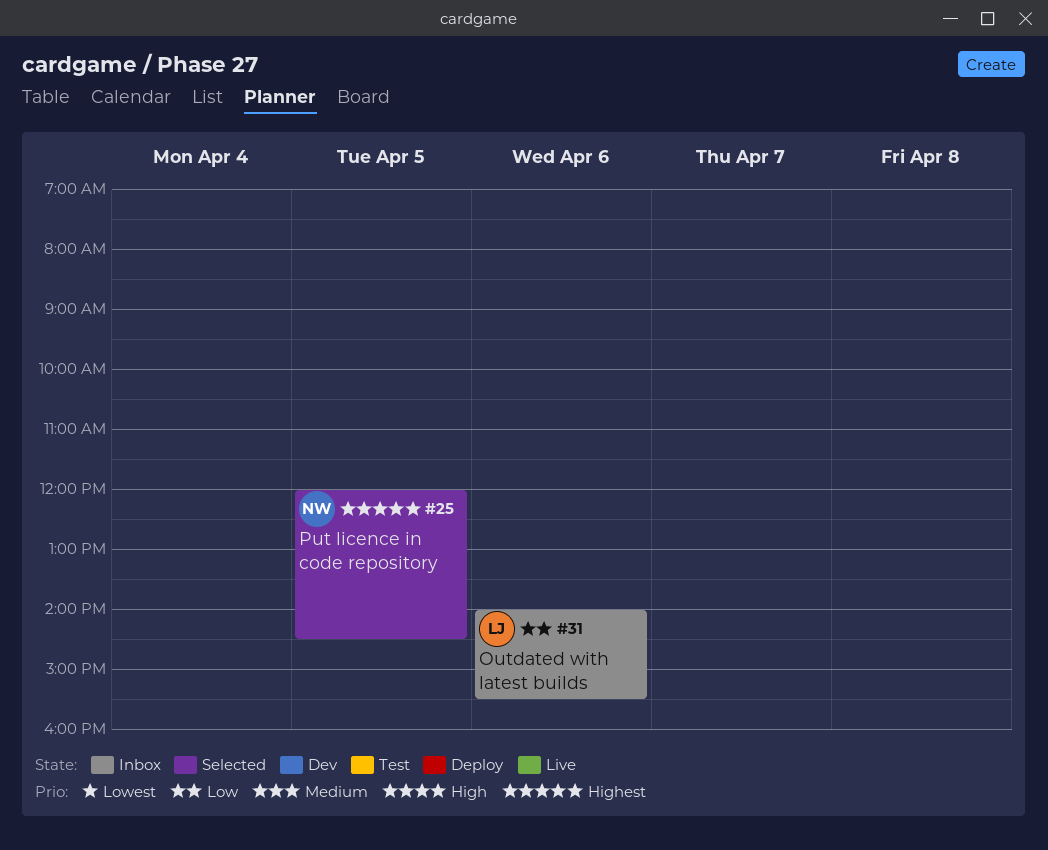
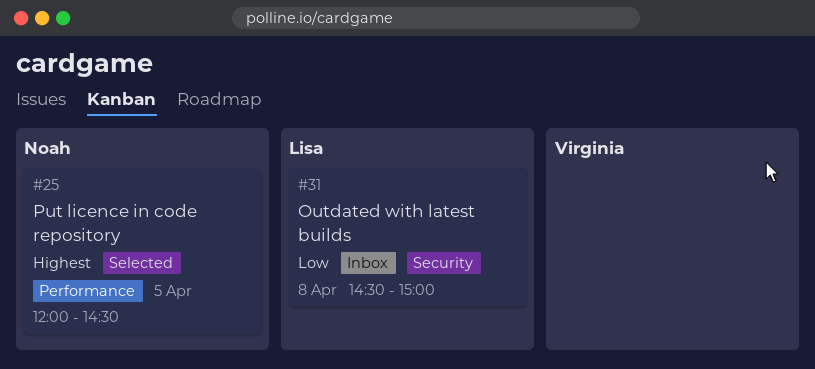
#31, day: Apr 6 -> Apr 8
#31, begins: 14:00 -> 14:30
#31, ends: 15:30 -> 15:00

